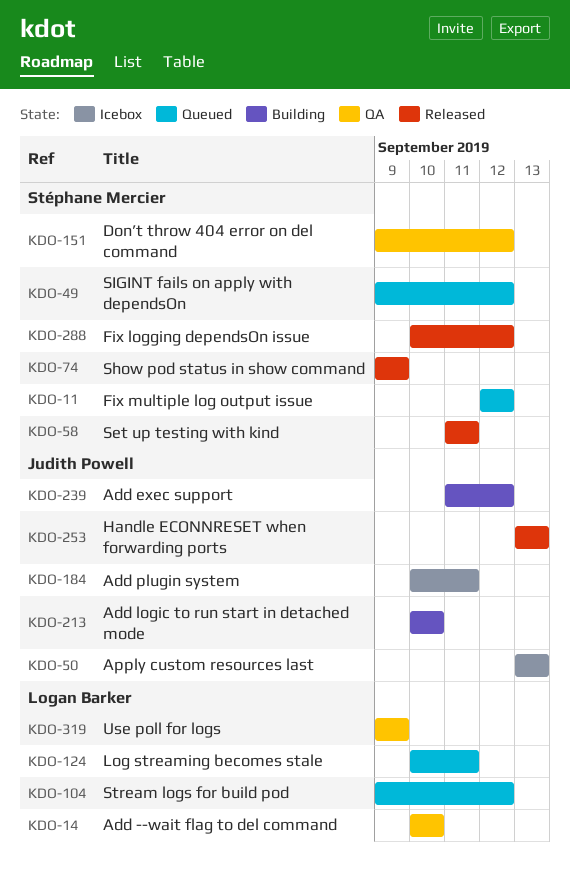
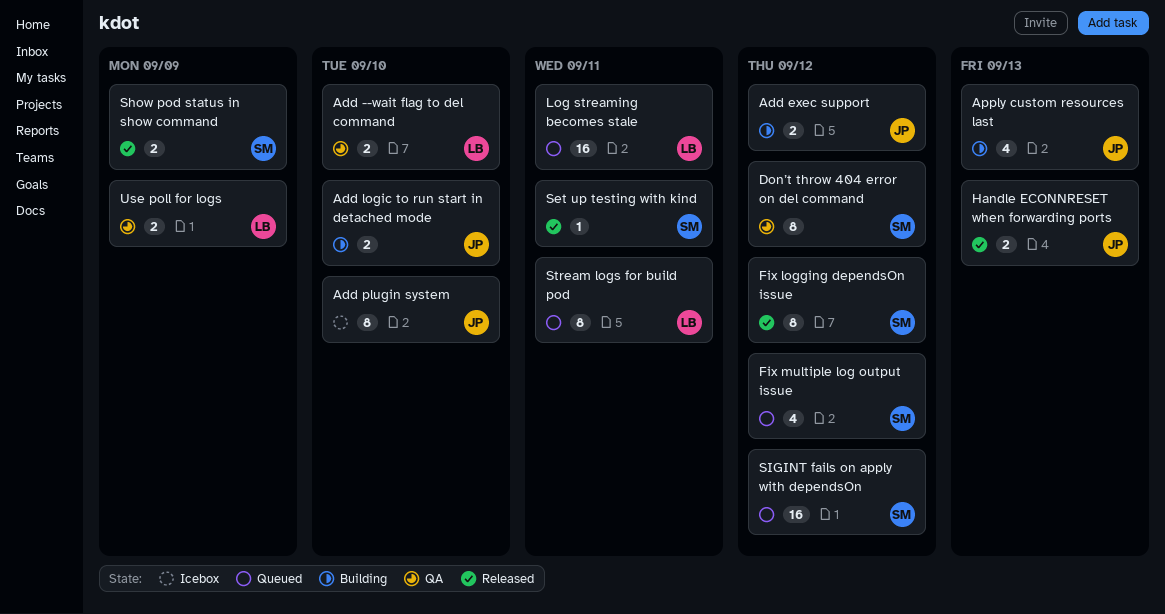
Add plugin system, due: Sep 11 -> Sep 10
Apply custom resources last, status: Icebox -> Building
Stream logs for build pod, due: Sep 12 -> Sep 11

